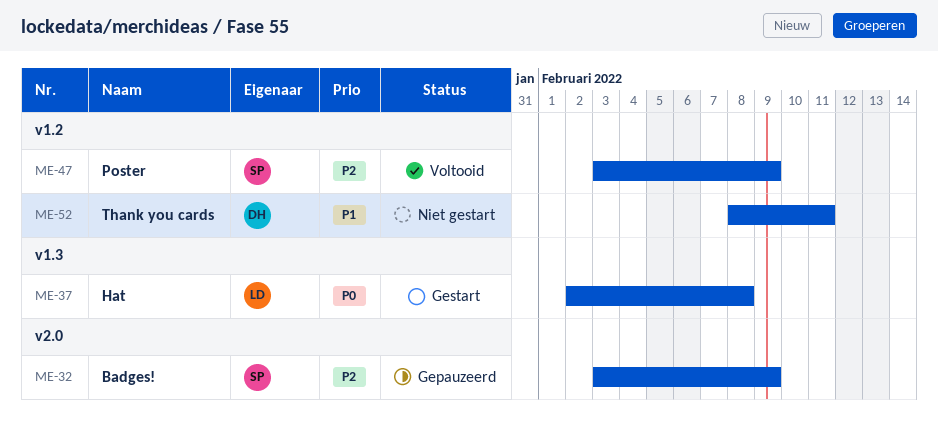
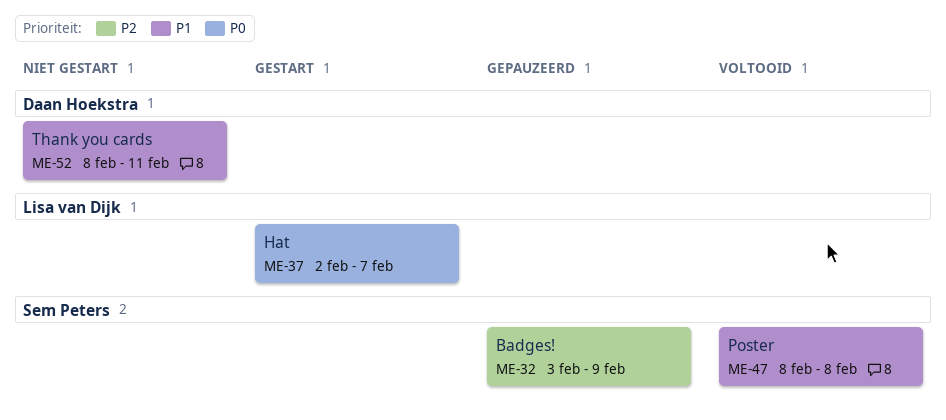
ME-37, due: Feb 8 -> Feb 7
ME-47, priority: P2 -> P1
ME-47, start: Feb 3 -> Feb 8
ME-47, due: Feb 9 -> Feb 8

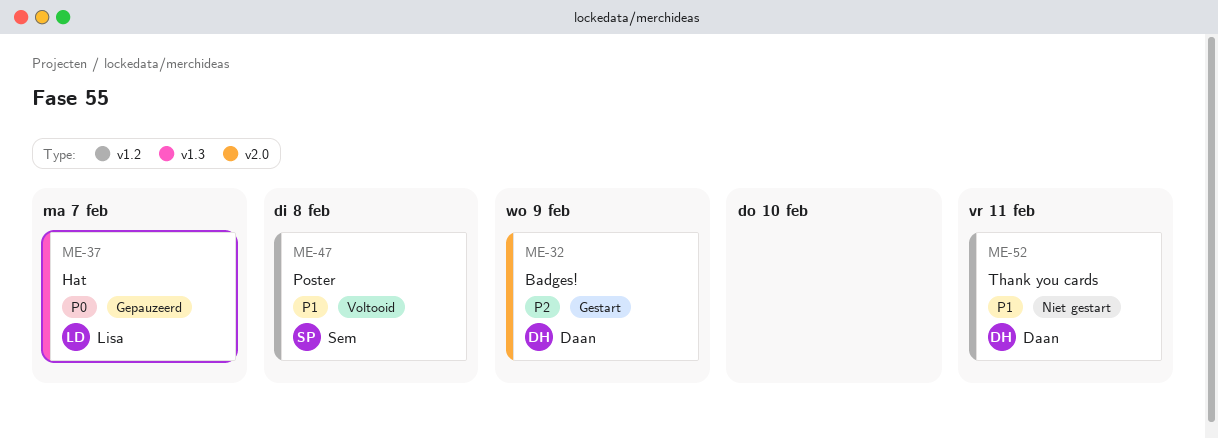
ME-32, status: Gepauzeerd -> Gestart
ME-32, owner: Sem Peters -> Daan Hoekstra
ME-37, status: Gestart -> Gepauzeerd

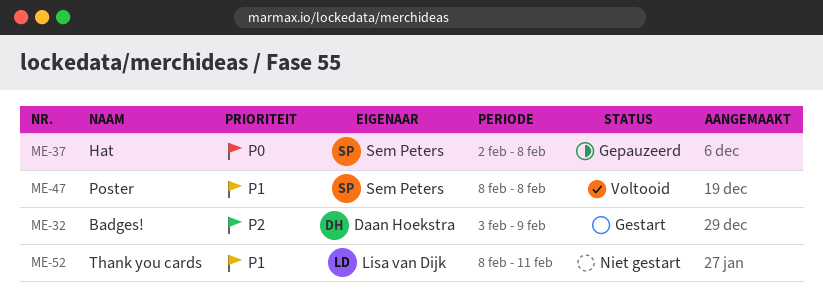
ME-37, owner: Lisa van Dijk -> Sem Peters
ME-37, due: Feb 7 -> Feb 8
ME-52, owner: Daan Hoekstra -> Lisa van Dijk

